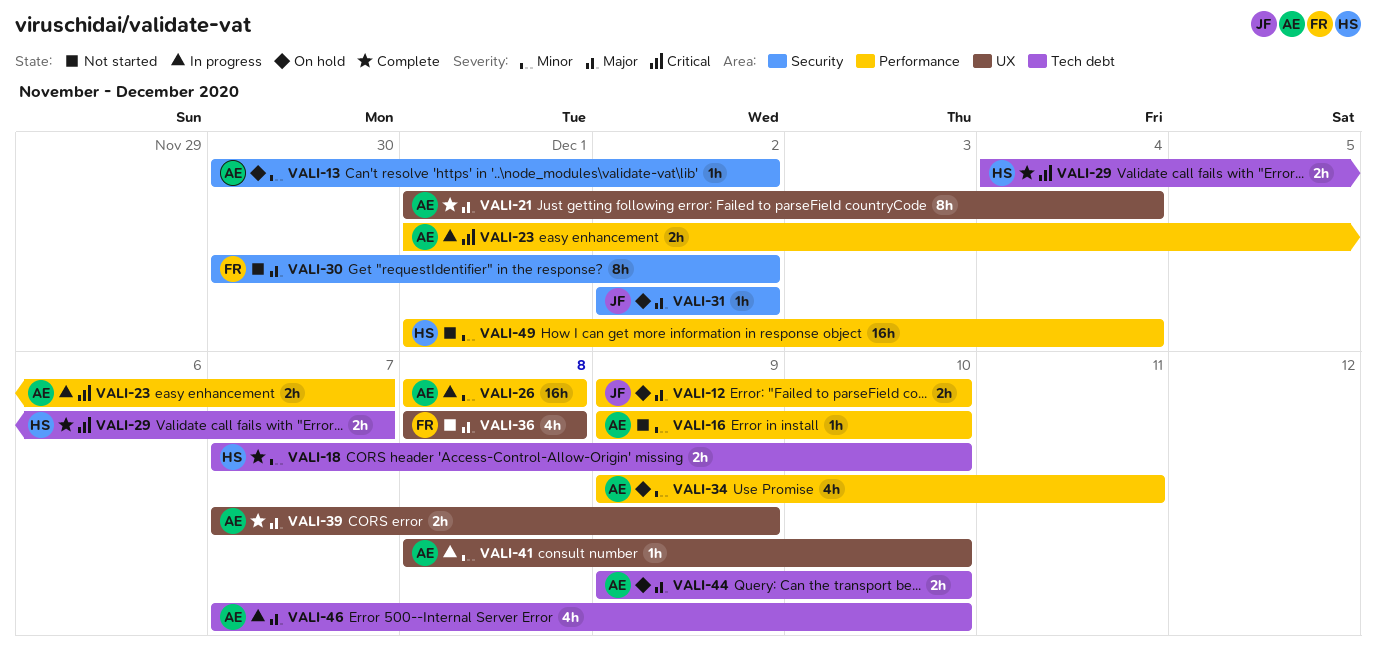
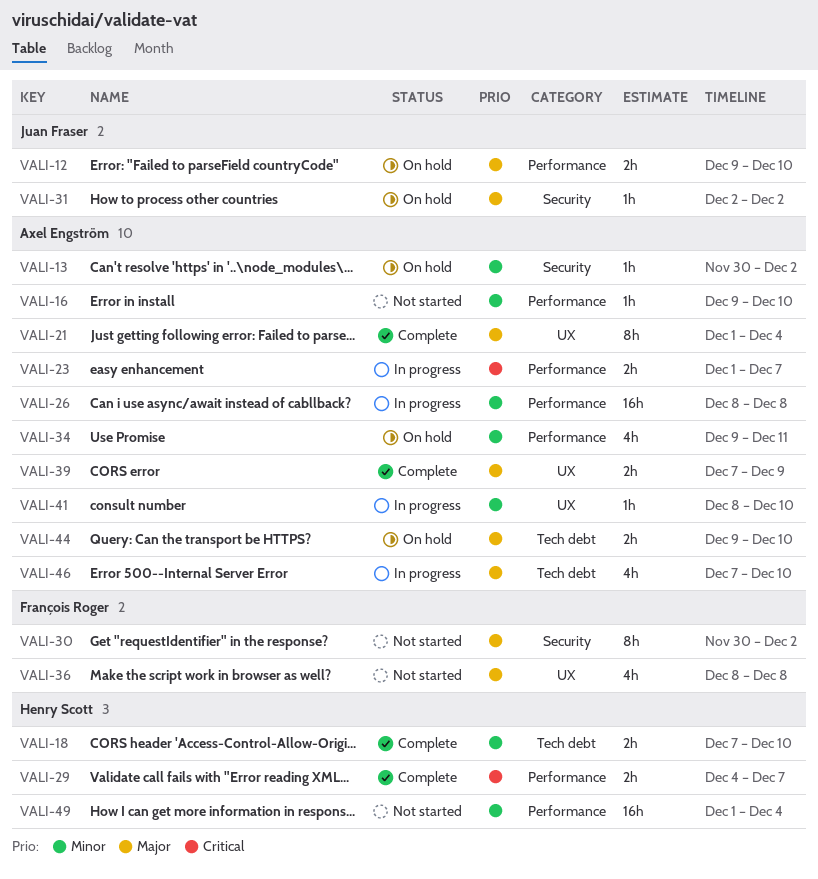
VALI-29, label: Tech debt -> Performance

